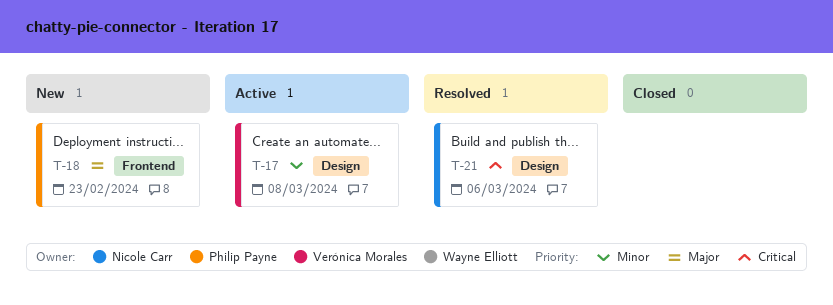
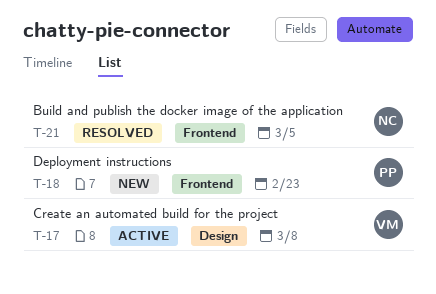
T-21, label: Design -> Frontend
T-21, due: Mar 6 -> Mar 5

